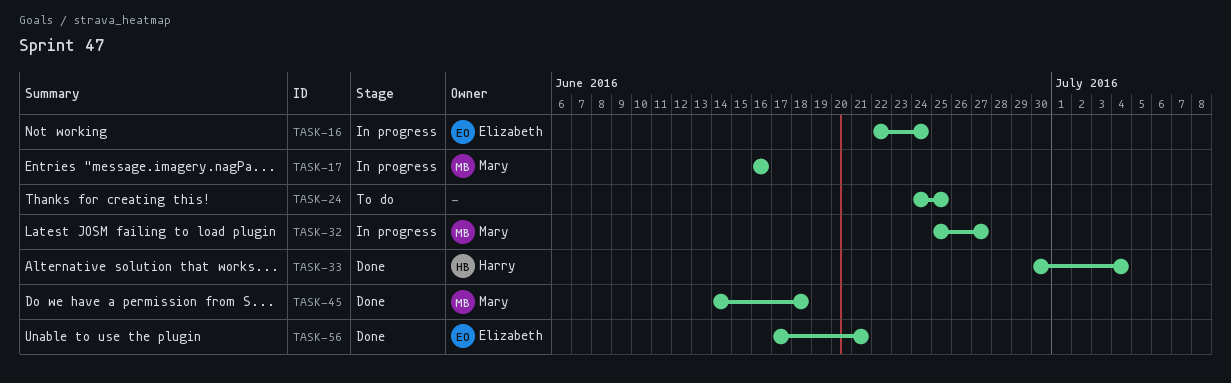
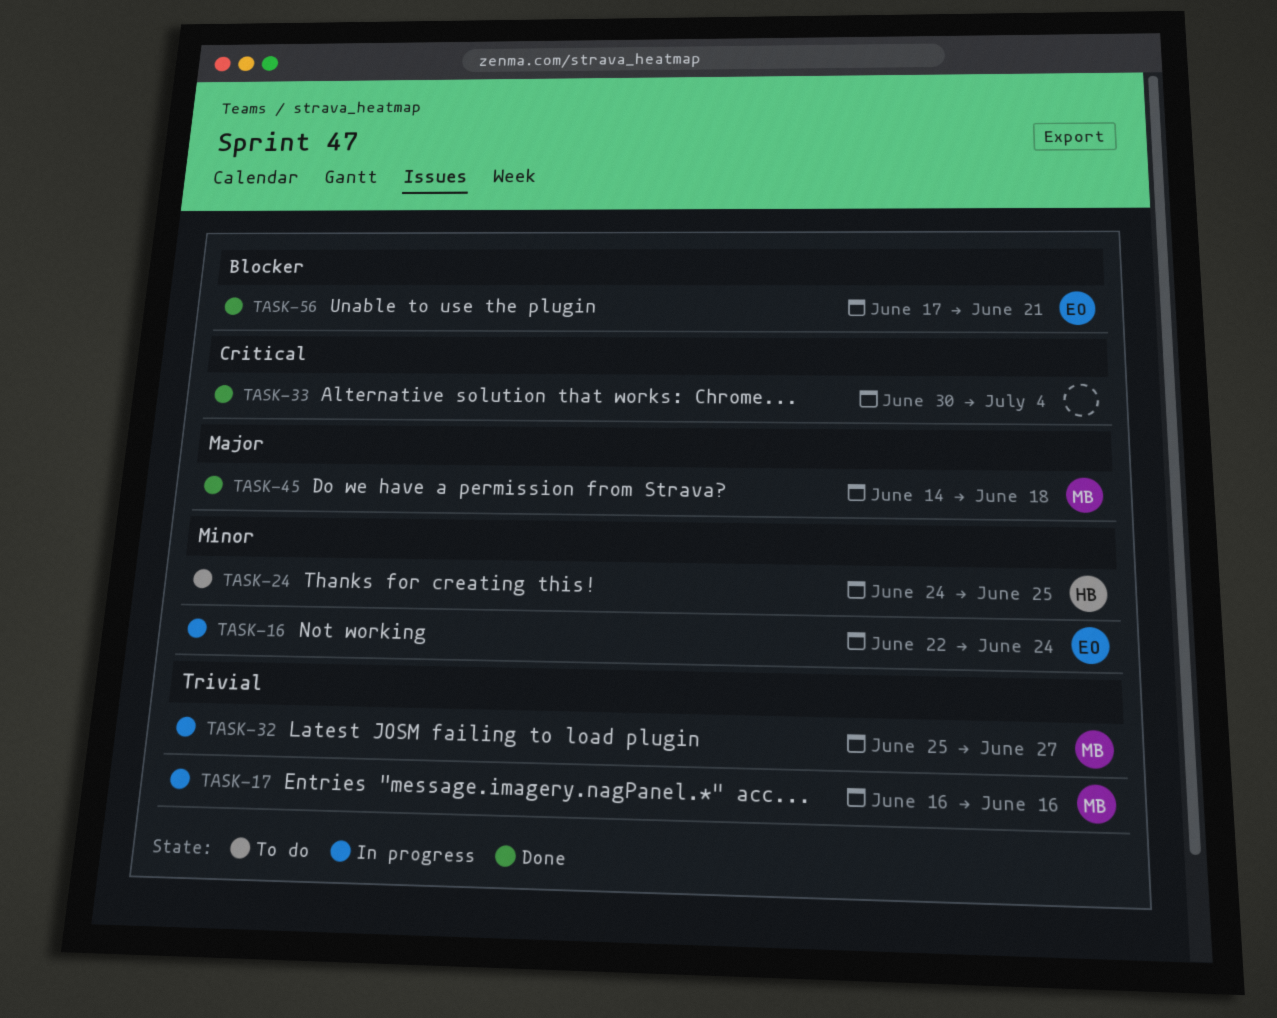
TASK-24, owner: none -> Harry
TASK-33, owner: Harry -> none

